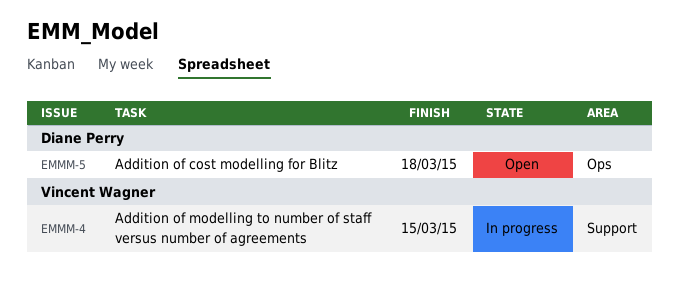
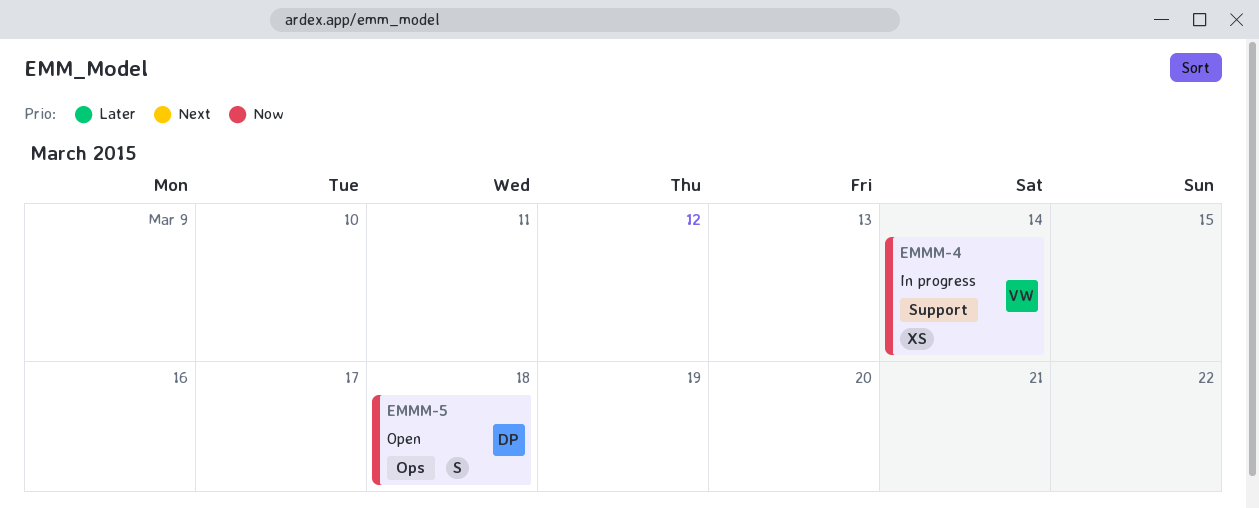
EMMM-4, due: Mar 15 -> Mar 14

